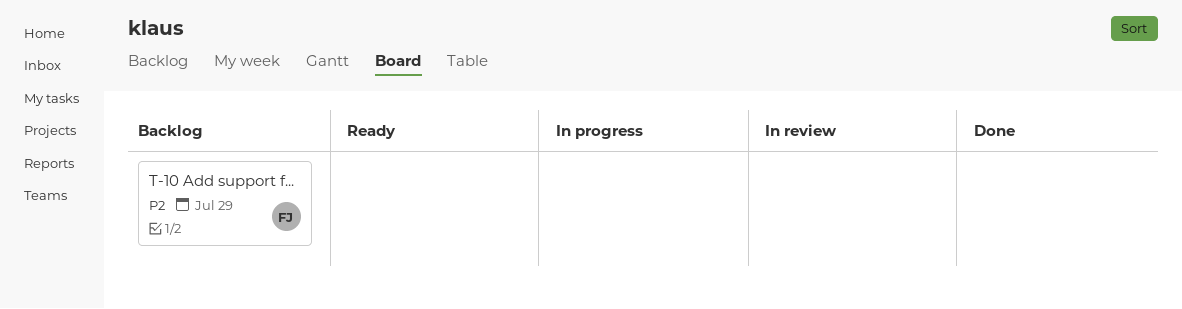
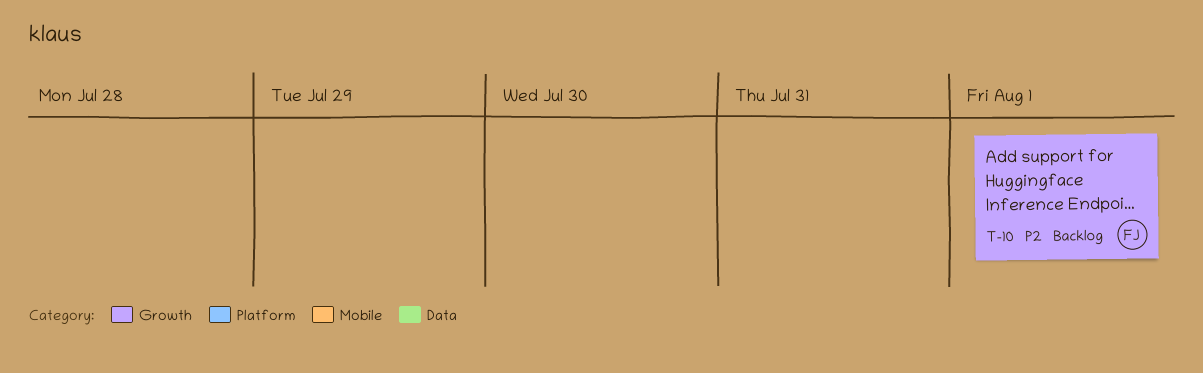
T-10, due: Jul 29 -> Aug 1

